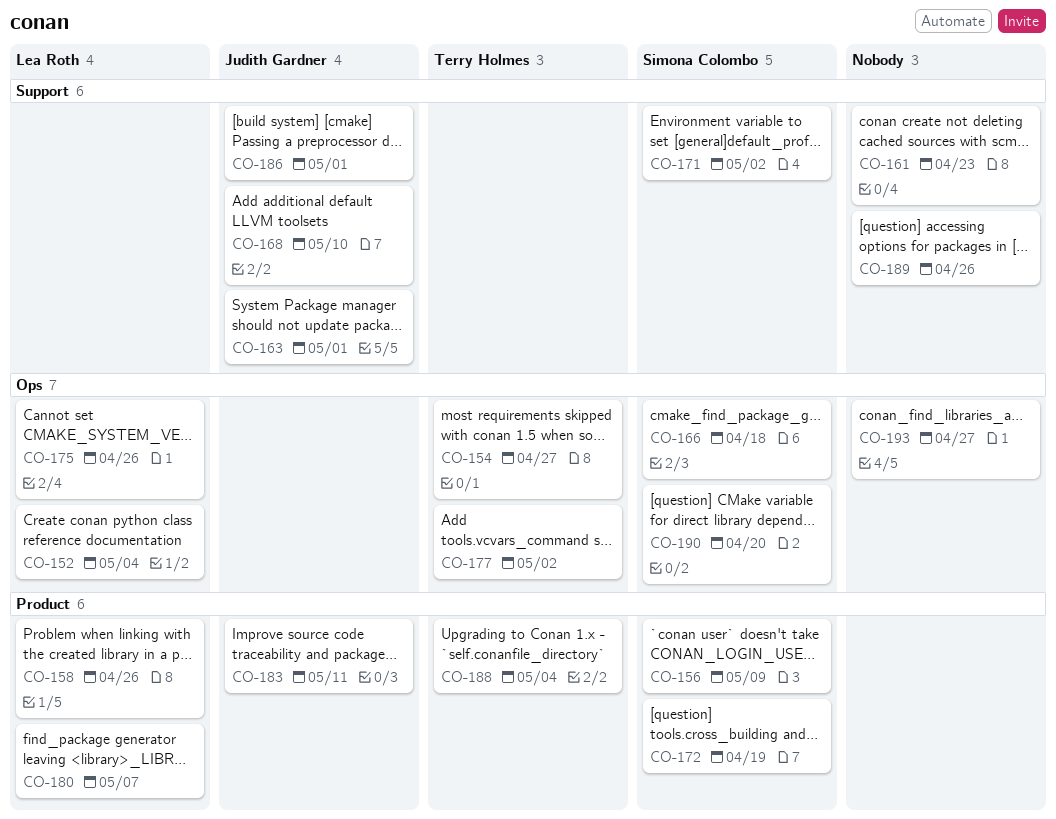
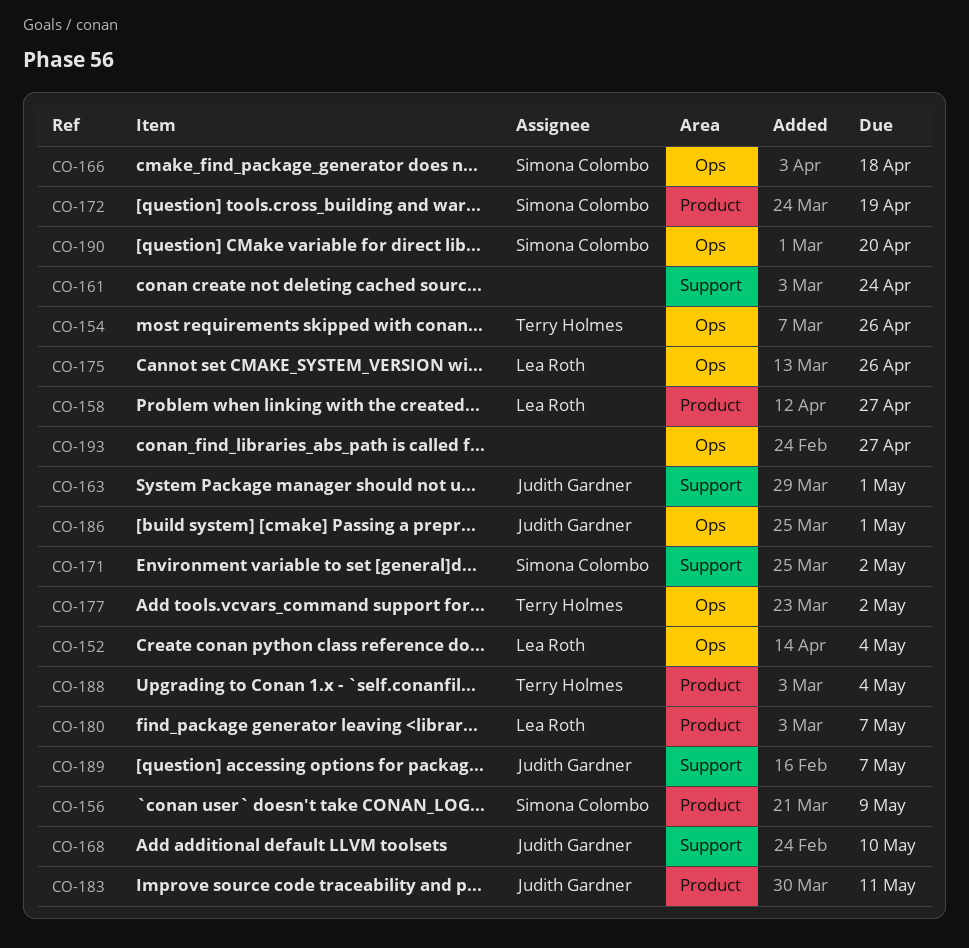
CO-154, due: Apr 27 -> Apr 26
CO-158, due: Apr 26 -> Apr 27
CO-161, due: Apr 23 -> Apr 24
CO-186, label: Support -> Ops
CO-189, owner: none -> Judith Gardner
CO-189, due: Apr 26 -> May 7

